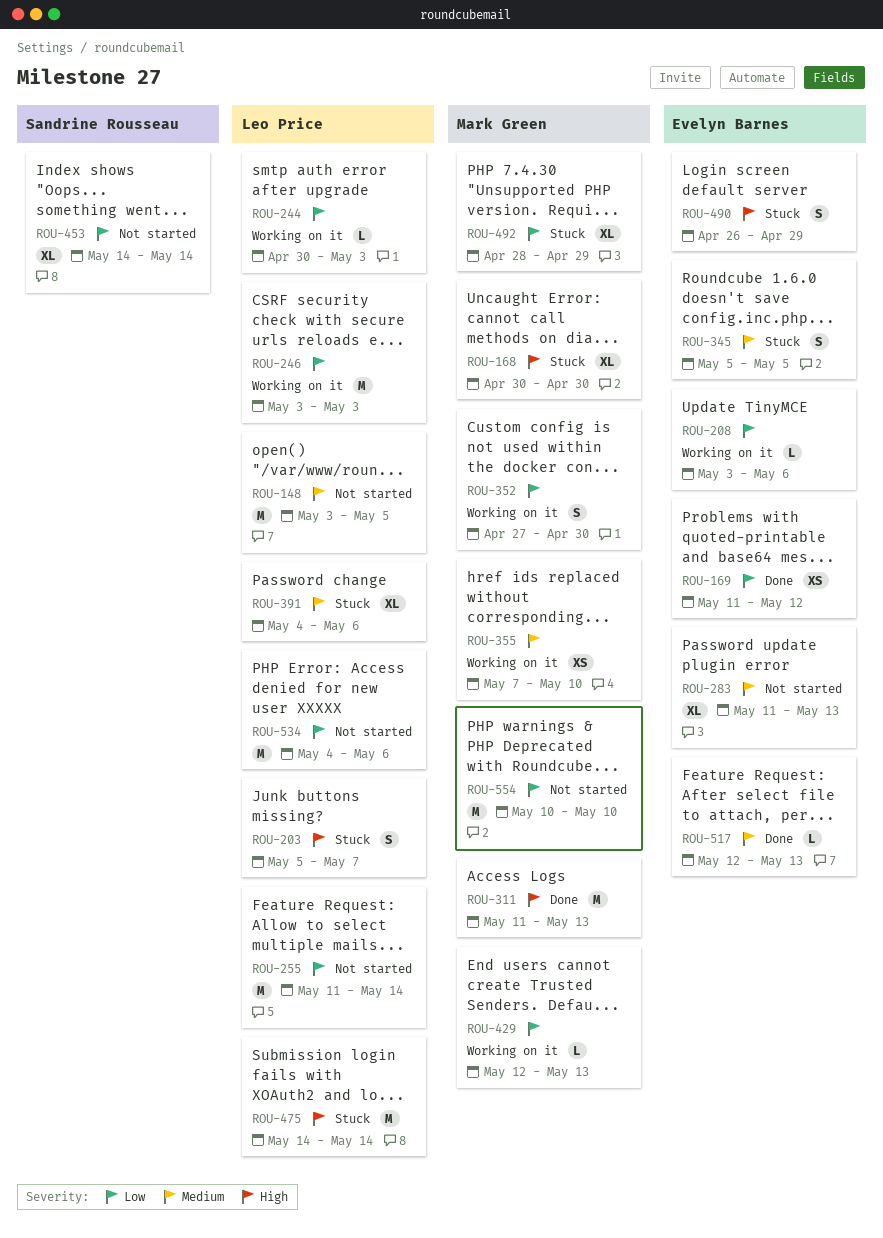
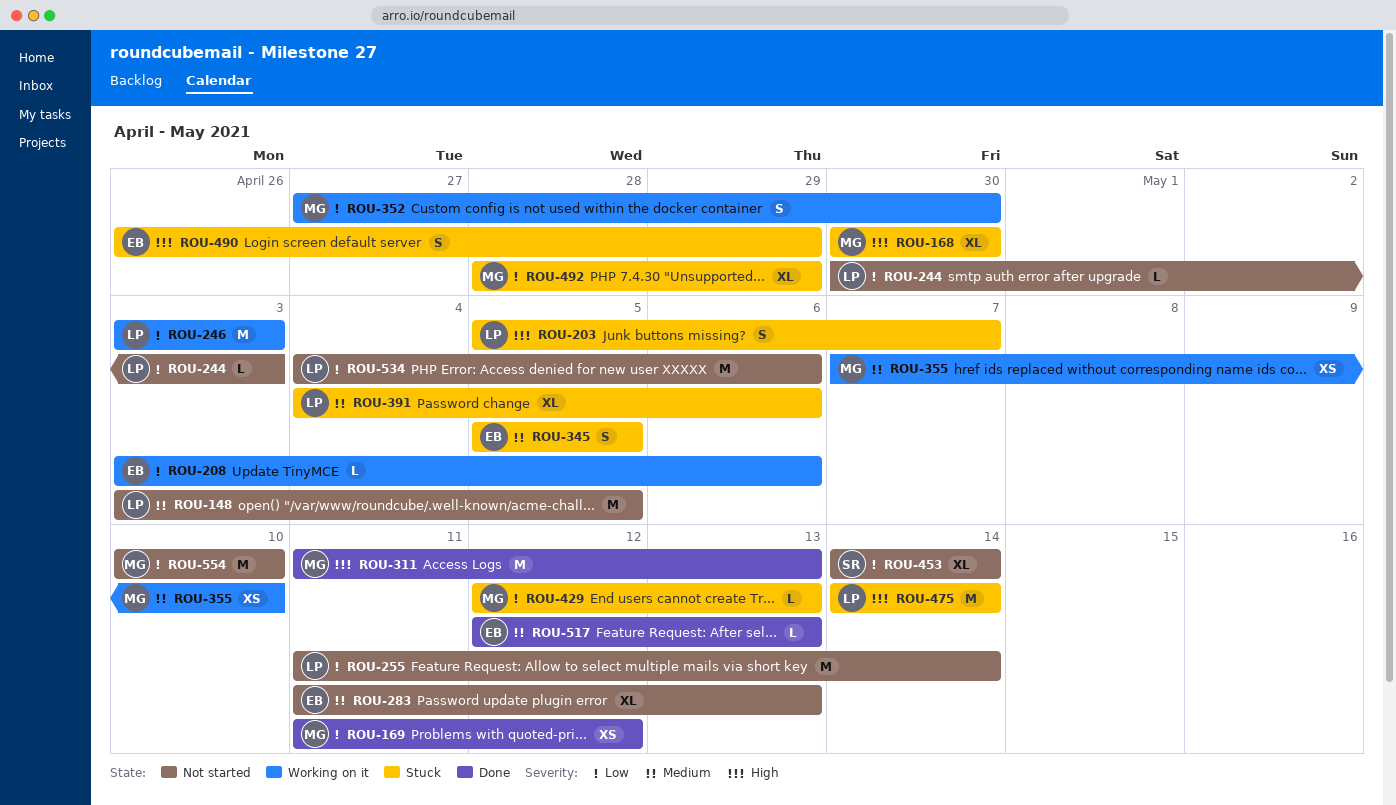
ROU-169, owner: Evelyn Barnes -> Mark Green
ROU-244, status: Working on it -> Not started
ROU-429, status: Working on it -> Stuck

